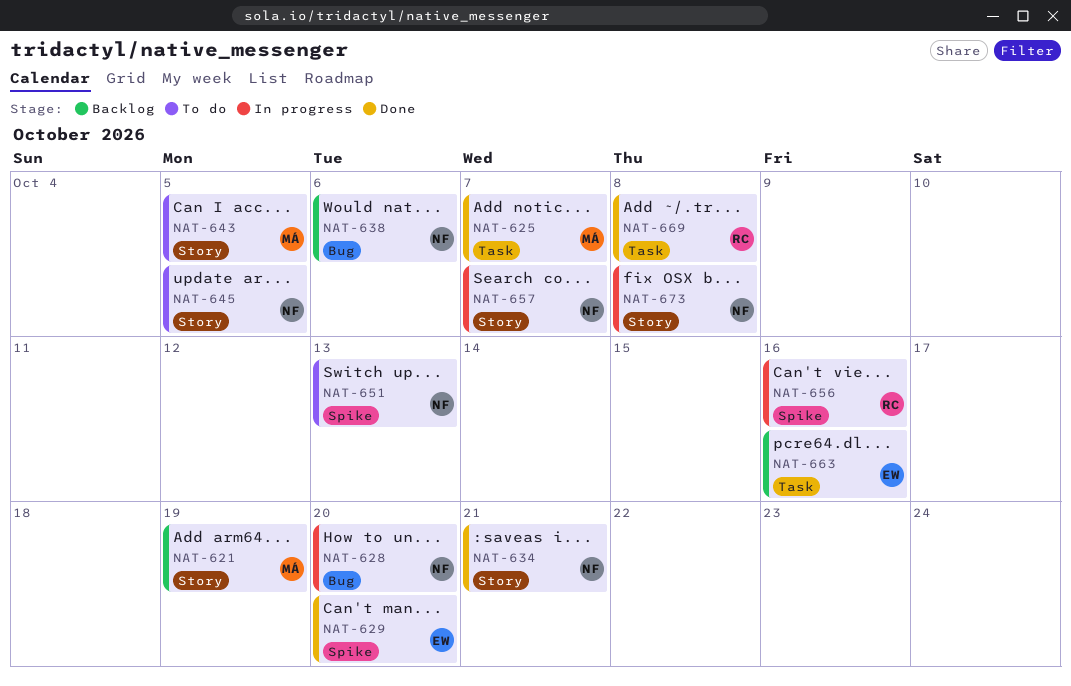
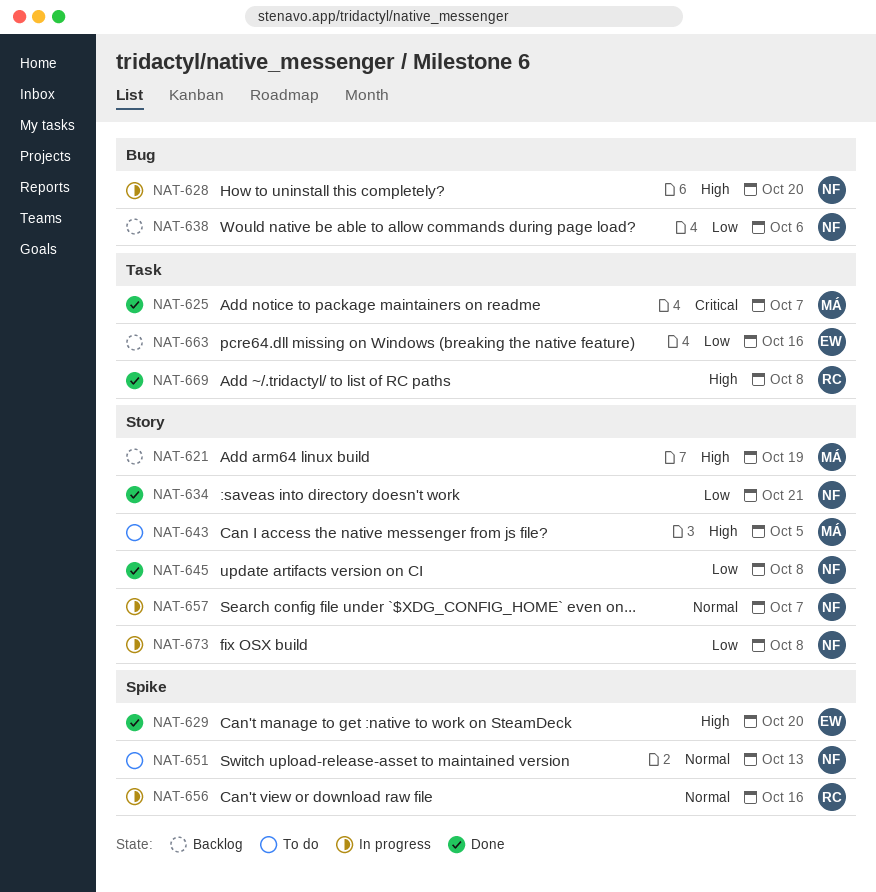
NAT-645, status: To do -> Done
NAT-645, due: Oct 5 -> Oct 8

